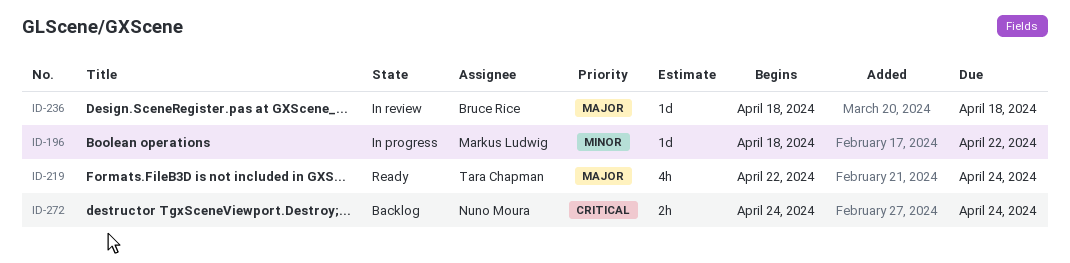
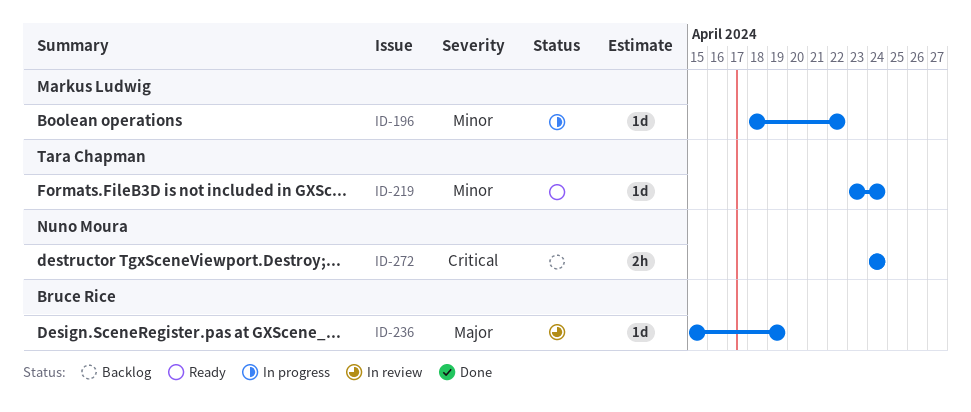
ID-219, priority: Major -> Minor
ID-219, estimate: 4h -> 1d
ID-219, start: Apr 22 -> Apr 23
ID-236, start: Apr 18 -> Apr 15
ID-236, due: Apr 18 -> Apr 19

